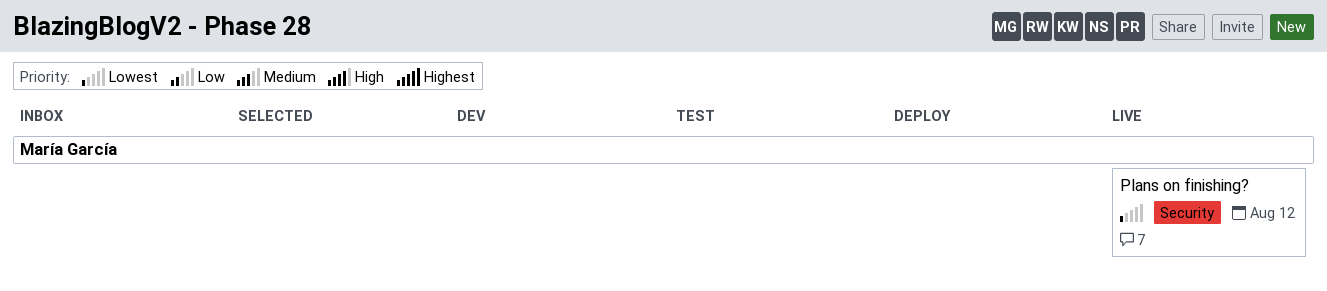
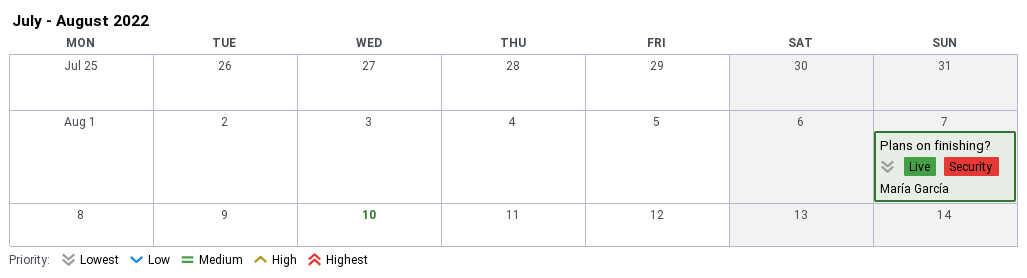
Plans on finishing?, due: Aug 12 -> Aug 7

